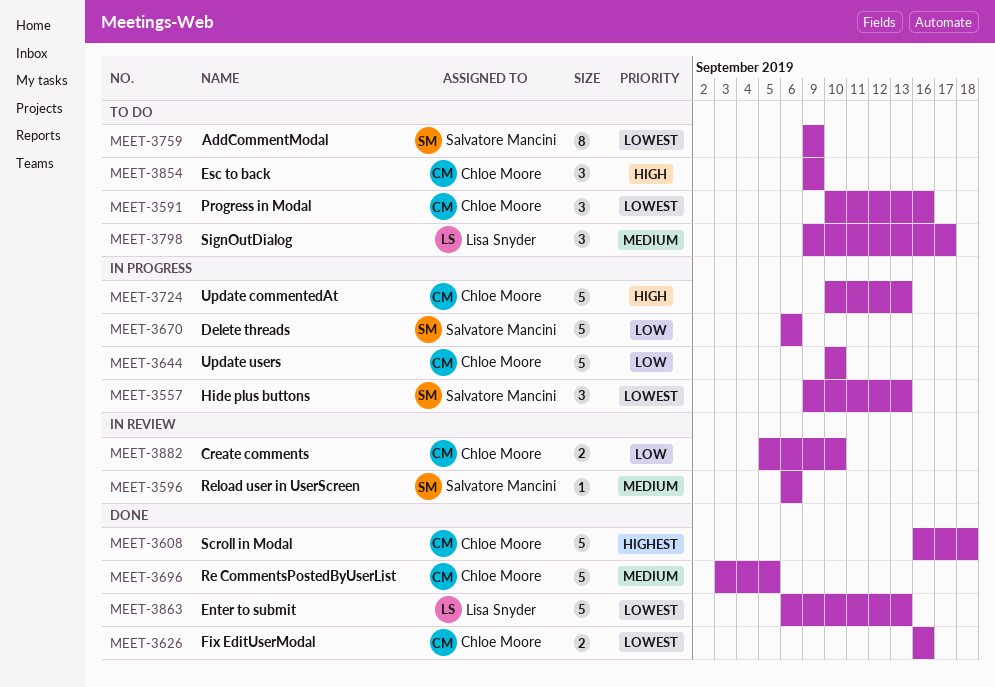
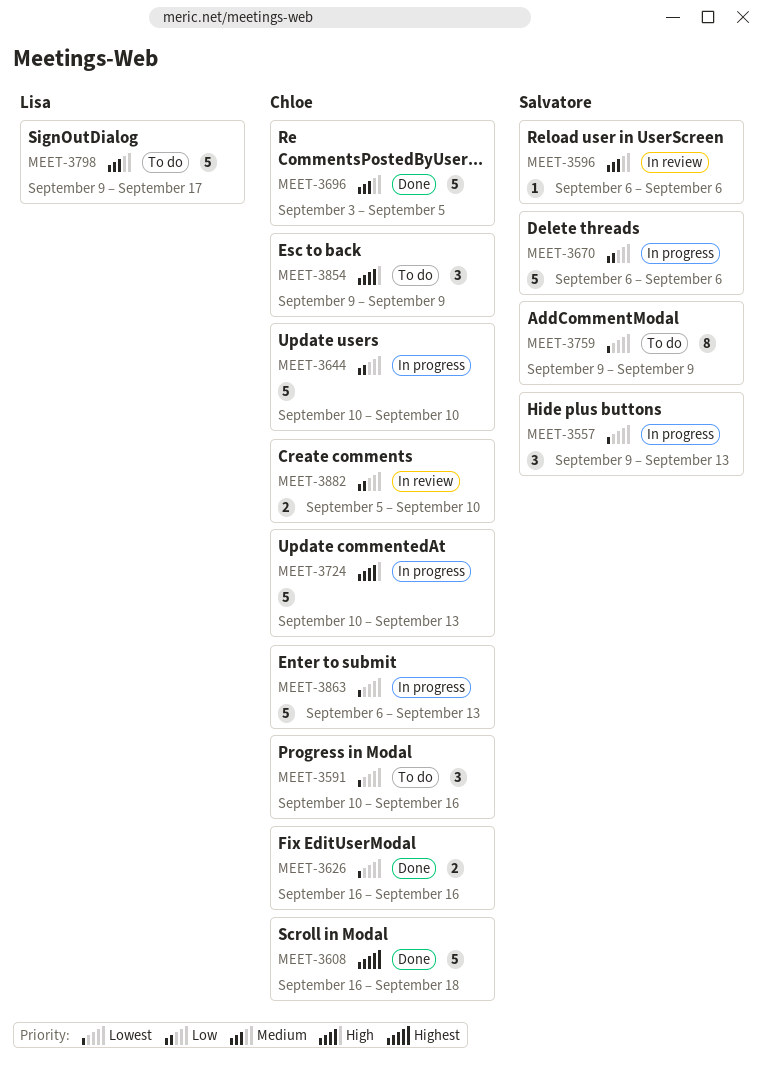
MEET-3798, estimate: 3 -> 5
MEET-3863, status: Done -> In progress
MEET-3863, owner: Lisa Snyder -> Chloe Moore

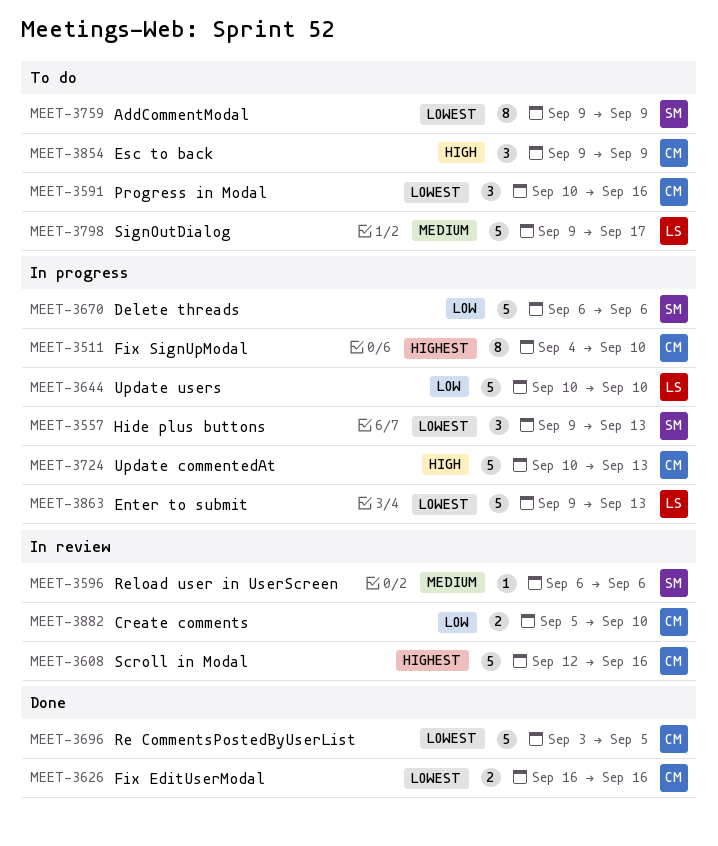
MEET-3511: none -> present
MEET-3608, status: Done -> In review
MEET-3608, start: Sep 16 -> Sep 12
MEET-3608, due: Sep 18 -> Sep 16
MEET-3644, owner: Chloe -> Lisa
MEET-3696, priority: Medium -> Lowest
MEET-3863, owner: Chloe -> Lisa
MEET-3863, start: Sep 6 -> Sep 9

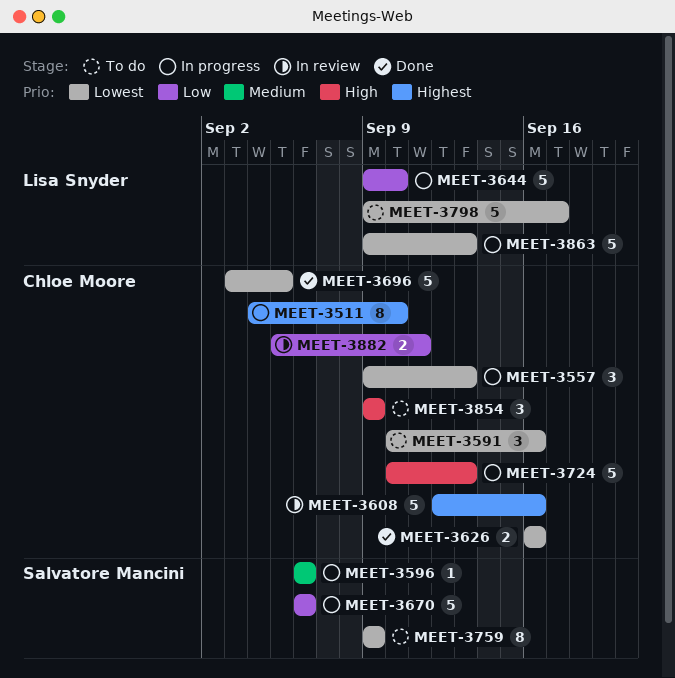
MEET-3557, owner: Salvatore Mancini -> Chloe Moore
MEET-3596, status: In review -> In progress
MEET-3644, start: Sep 10 -> Sep 9
MEET-3798, priority: Medium -> Lowest
MEET-3882, due: Sep 10 -> Sep 11

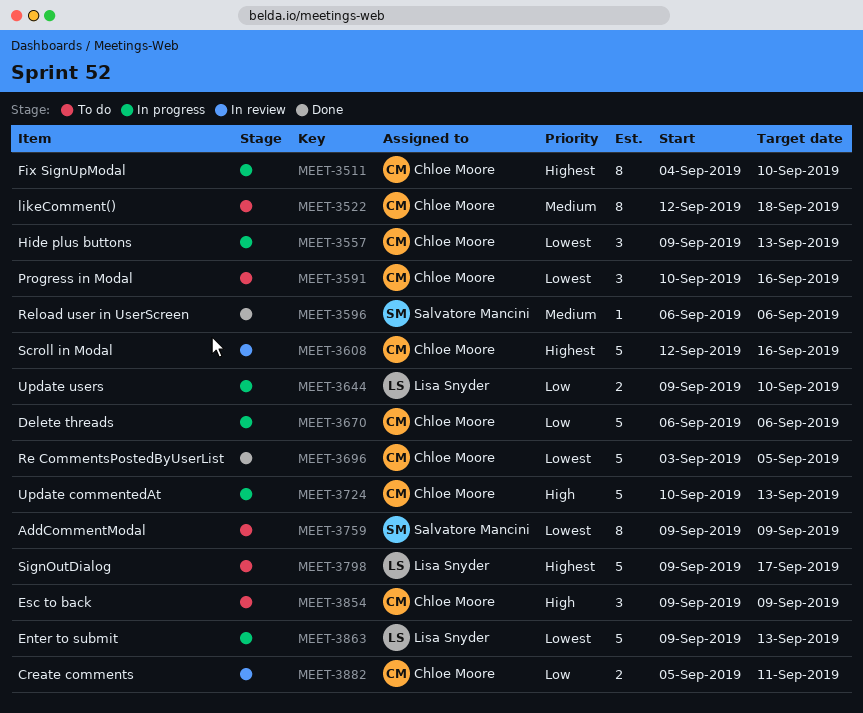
MEET-3522: none -> present
MEET-3596, status: In progress -> Done
MEET-3626: present -> none
MEET-3644, estimate: 5 -> 2
MEET-3670, owner: Salvatore Mancini -> Chloe Moore
MEET-3798, priority: Lowest -> Highest

